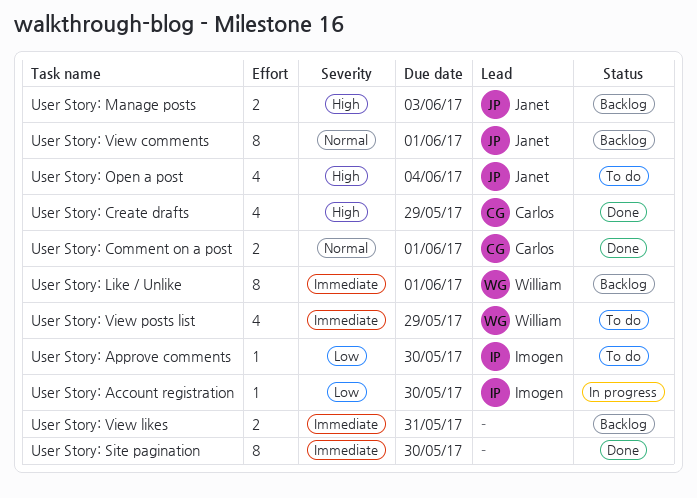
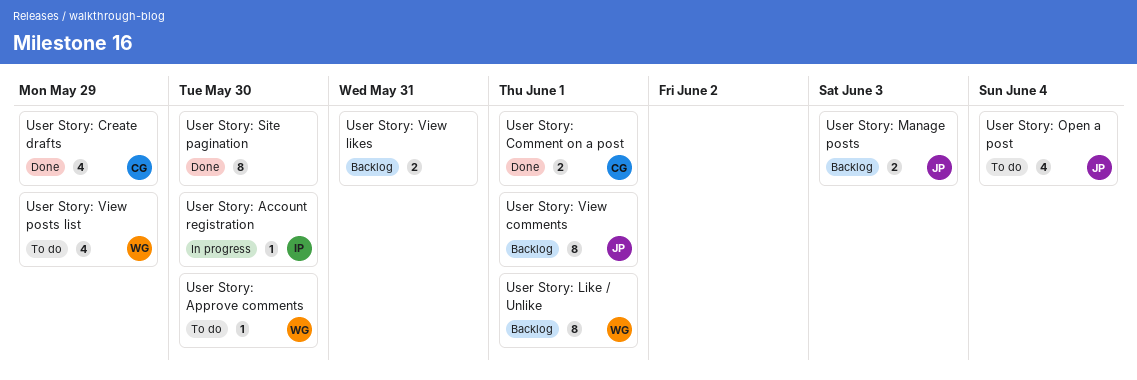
User Story: Approve comments, owner: Imogen -> William

